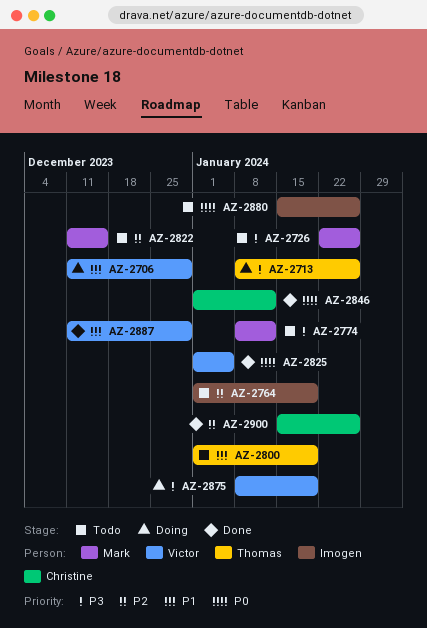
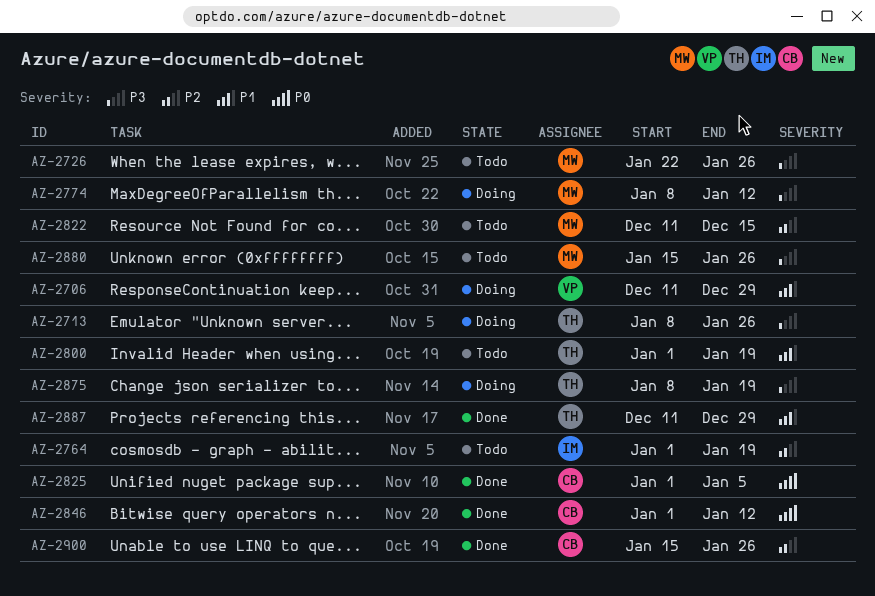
AZ-2774, status: Todo -> Doing
AZ-2825, owner: Victor -> Christine
AZ-2875, owner: Victor -> Thomas
AZ-2880, owner: Imogen -> Mark
AZ-2880, priority: P0 -> P3
AZ-2887, owner: Victor -> Thomas

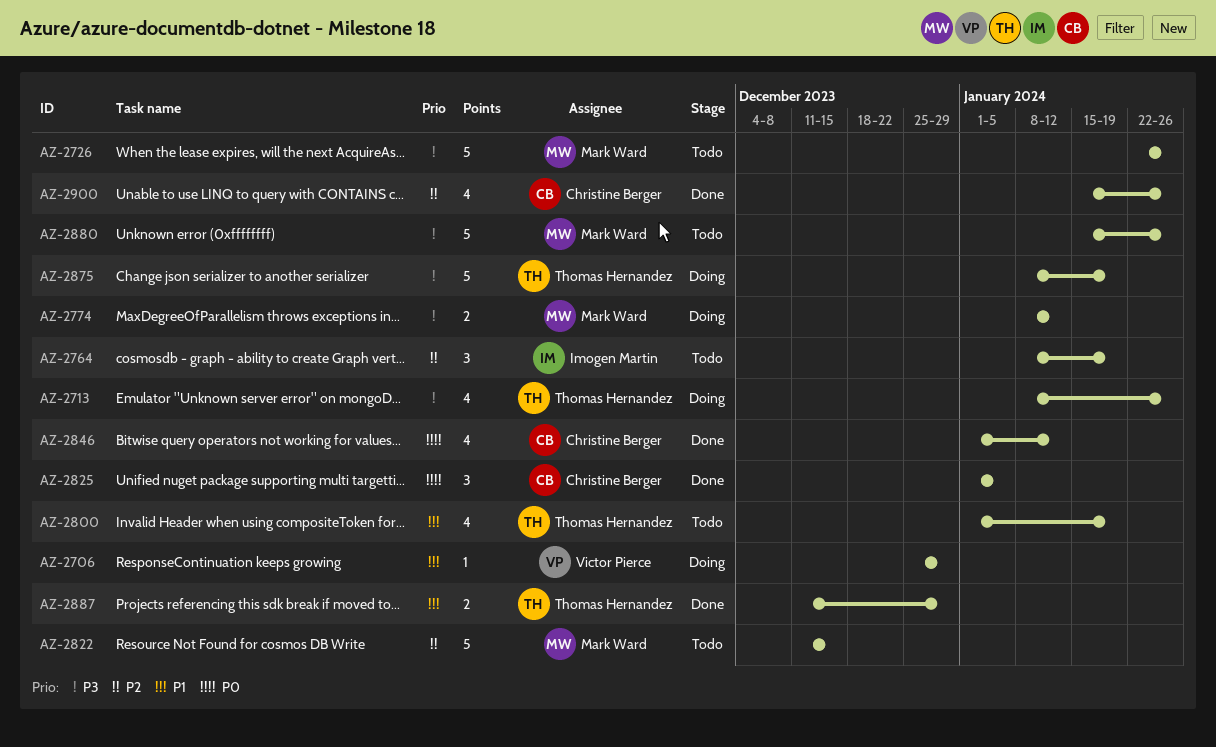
AZ-2706, start: Dec 11 -> Dec 25
AZ-2764, start: Jan 1 -> Jan 8

